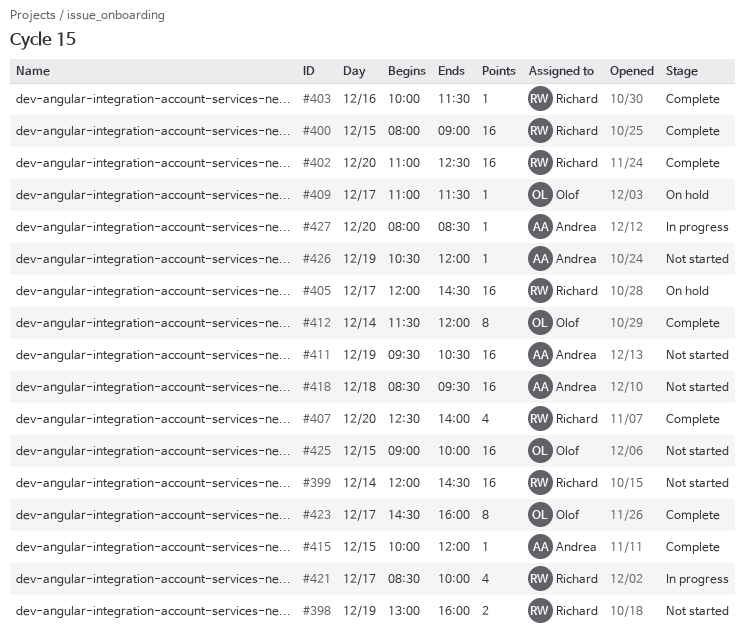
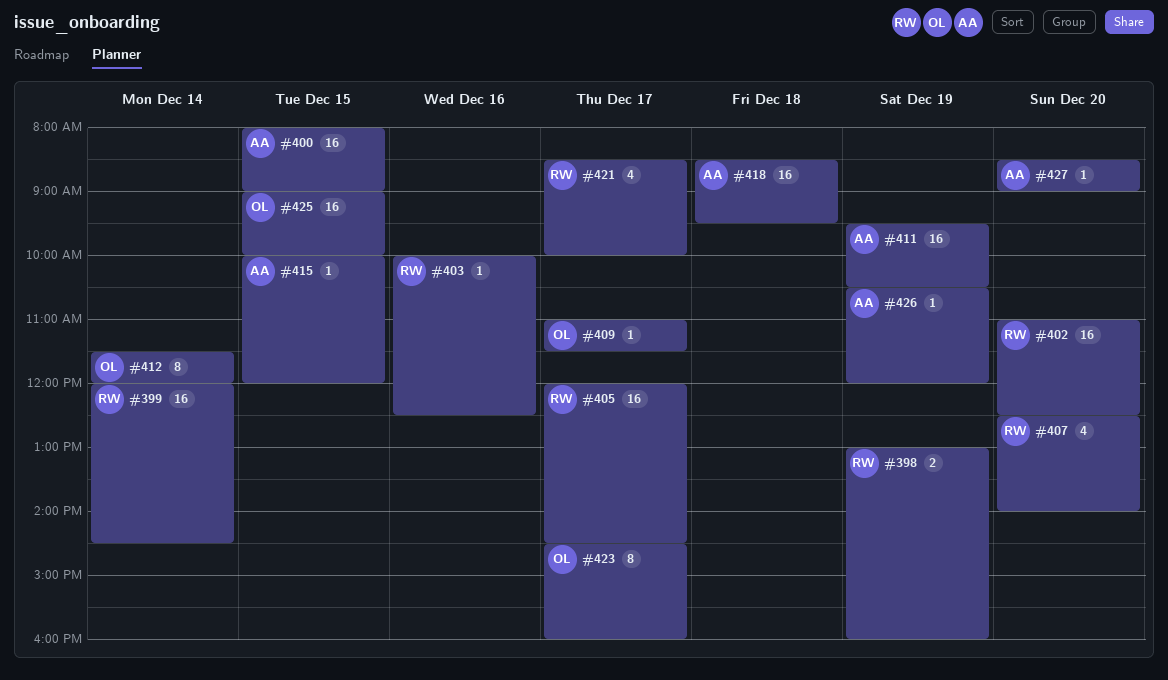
#400, owner: Richard -> Andrea
#403, ends: 11:30 -> 12:30
#427, begins: 08:00 -> 08:30
#427, ends: 08:30 -> 09:00

